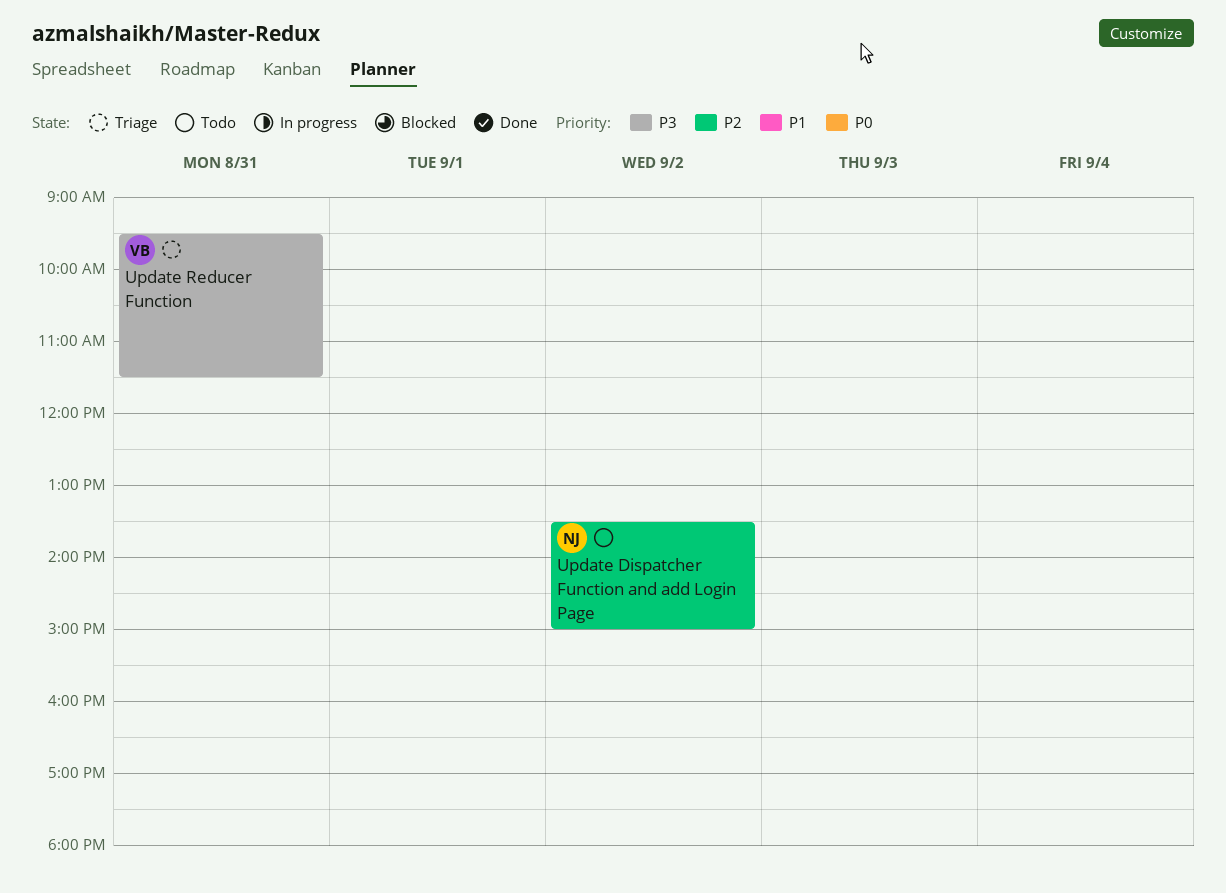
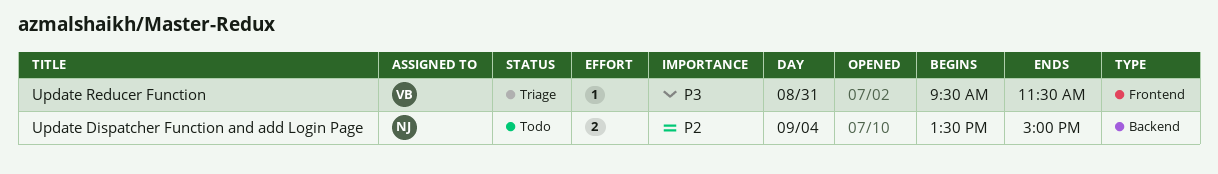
Update Dispatcher Function and add Login Page, day: Sep 2 -> Sep 4

